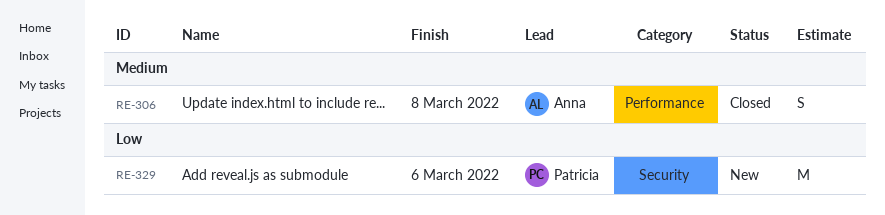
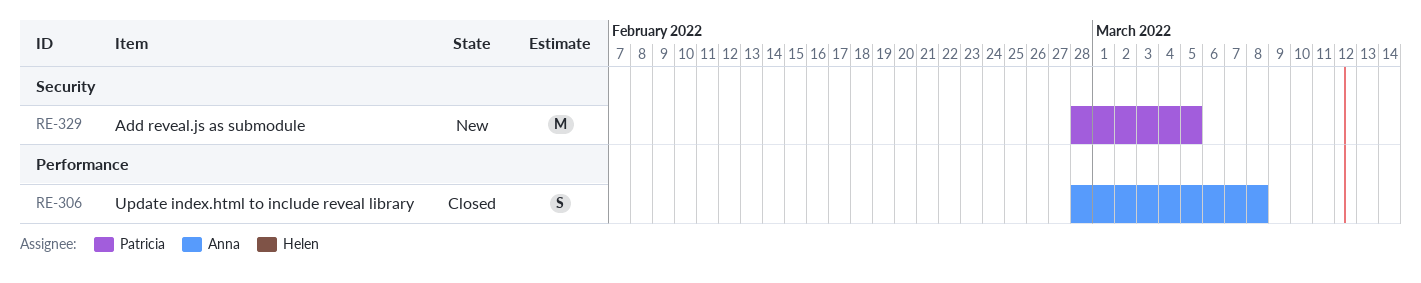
RE-329, due: Mar 6 -> Mar 5

